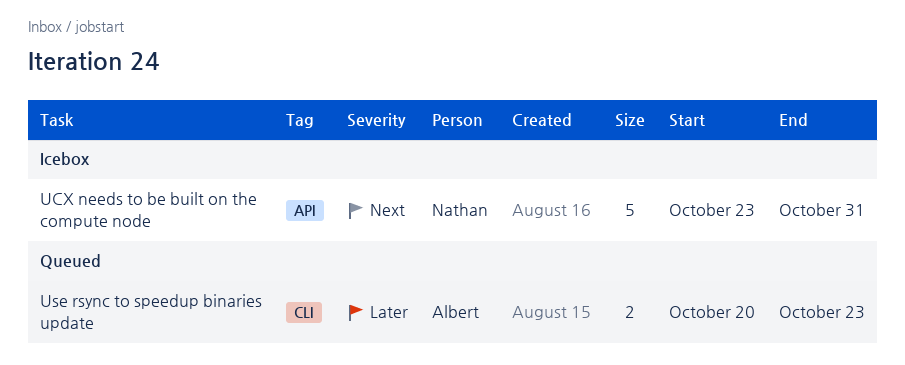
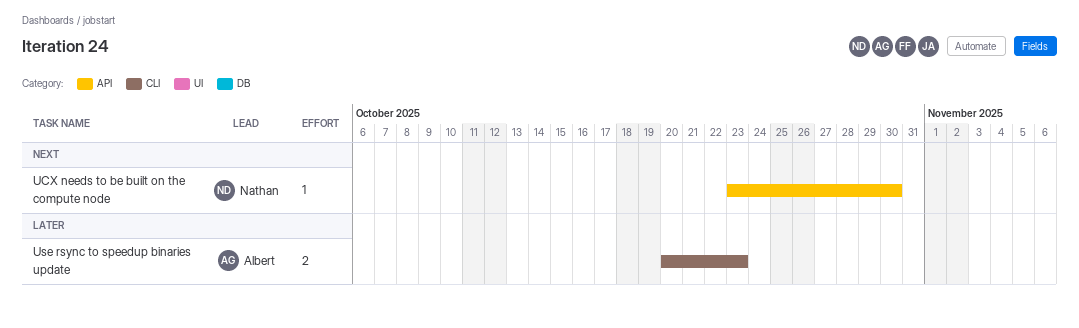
UCX needs to be built on the compute node, estimate: 5 -> 1
UCX needs to be built on the compute node, due: Oct 31 -> Oct 30

